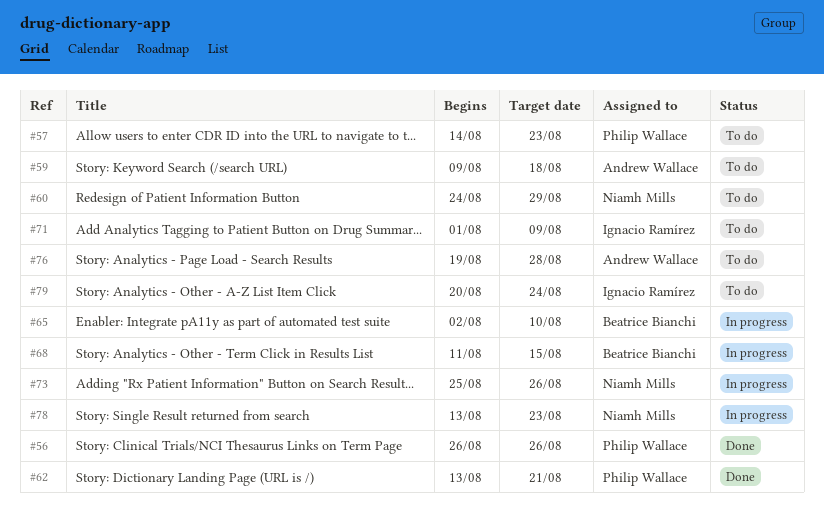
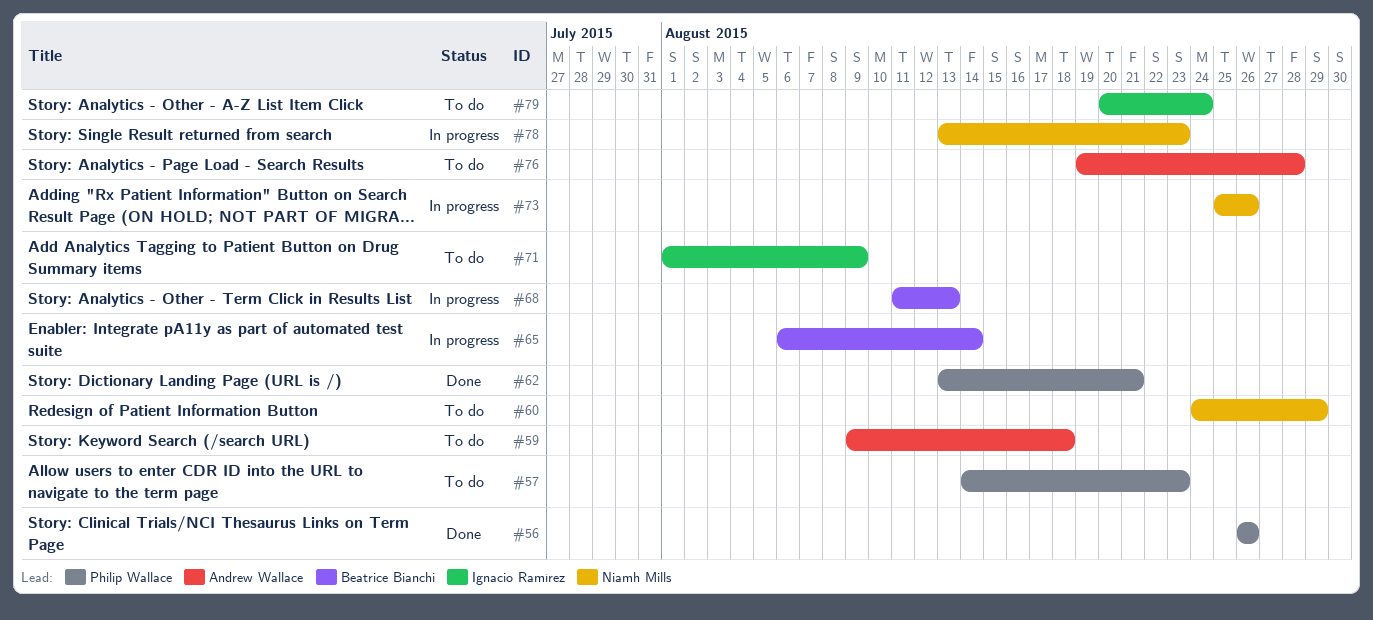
#65, start: Aug 2 -> Aug 6
#65, due: Aug 10 -> Aug 14
#68, due: Aug 15 -> Aug 13

